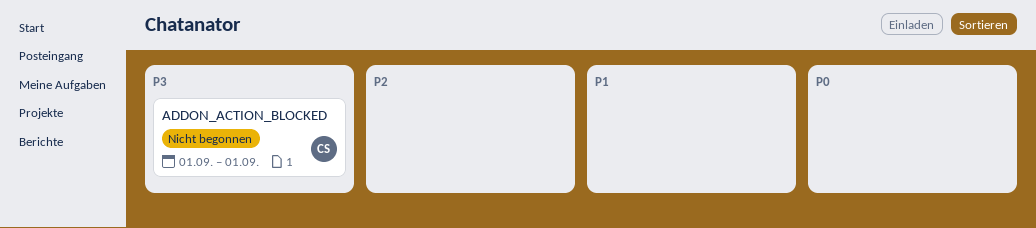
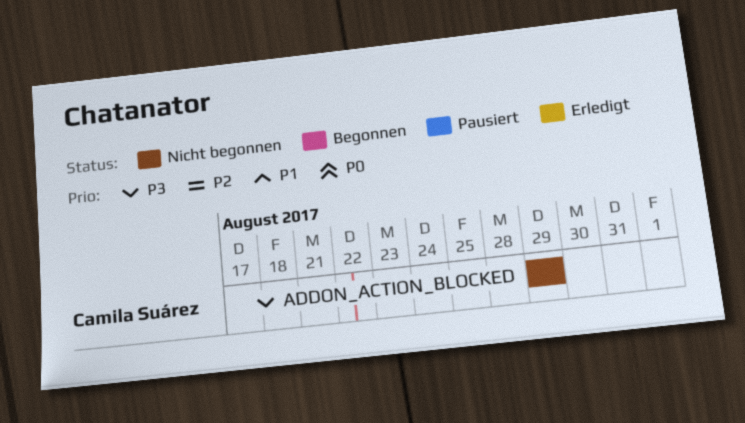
ADDON_ACTION_BLOCKED, start: Sep 1 -> Aug 29
ADDON_ACTION_BLOCKED, due: Sep 1 -> Aug 29

